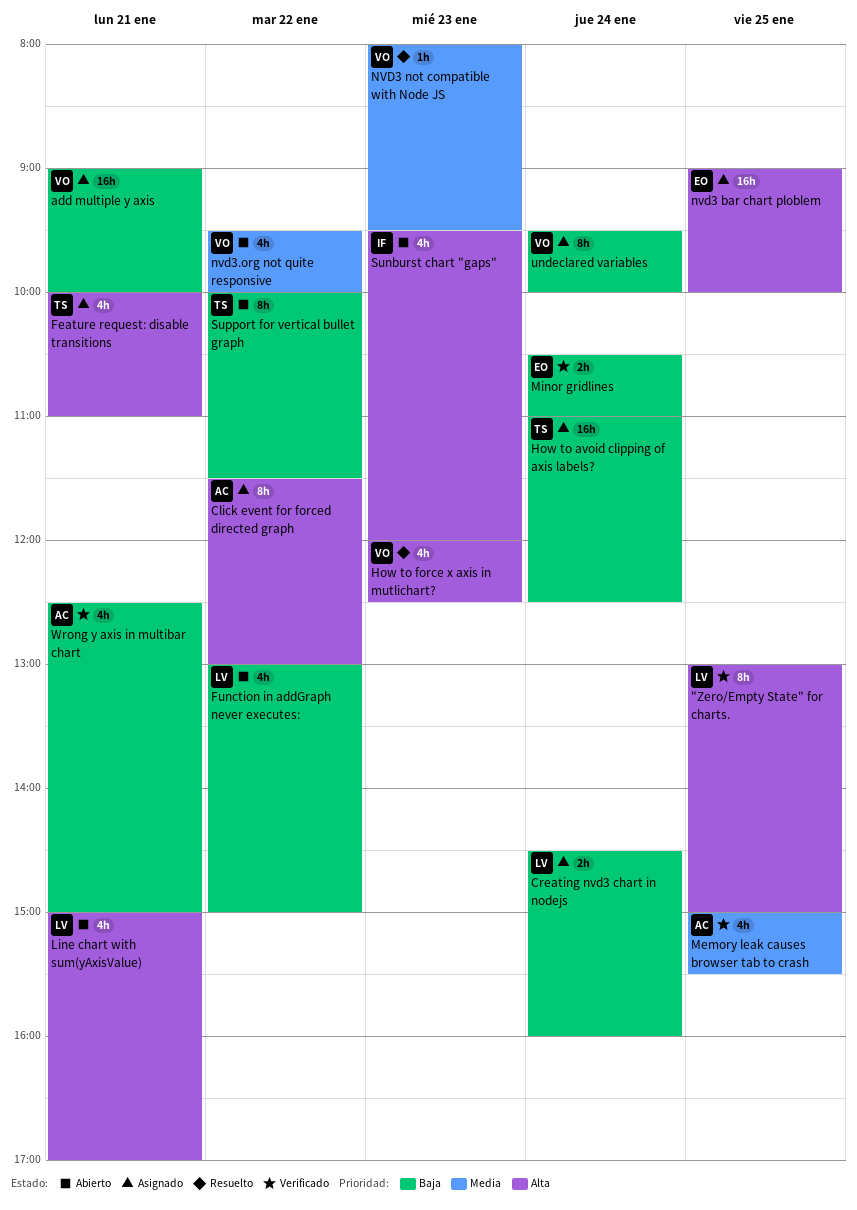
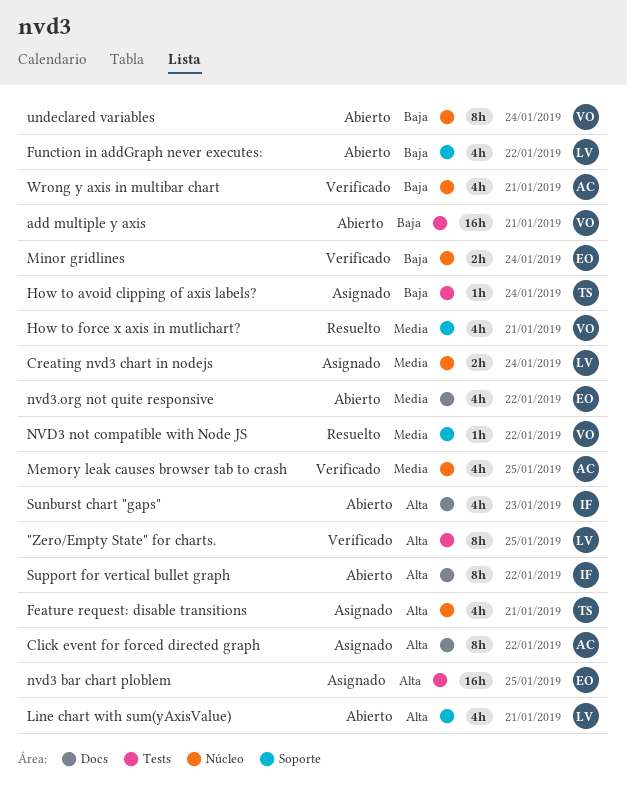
add multiple y axis, status: Asignado -> Abierto
Creating nvd3 chart in nodejs, priority: Baja -> Media
How to avoid clipping of axis labels?, estimate: 16h -> 1h
How to force x axis in mutlichart?, priority: Alta -> Media
How to force x axis in mutlichart?, day: Jan 23 -> Jan 21
NVD3 not compatible with Node JS, day: Jan 23 -> Jan 22
nvd3.org not quite responsive, owner: VO -> EO
Support for vertical bullet graph, owner: TS -> IF
Support for vertical bullet graph, priority: Baja -> Alta
undeclared variables, status: Asignado -> Abierto

